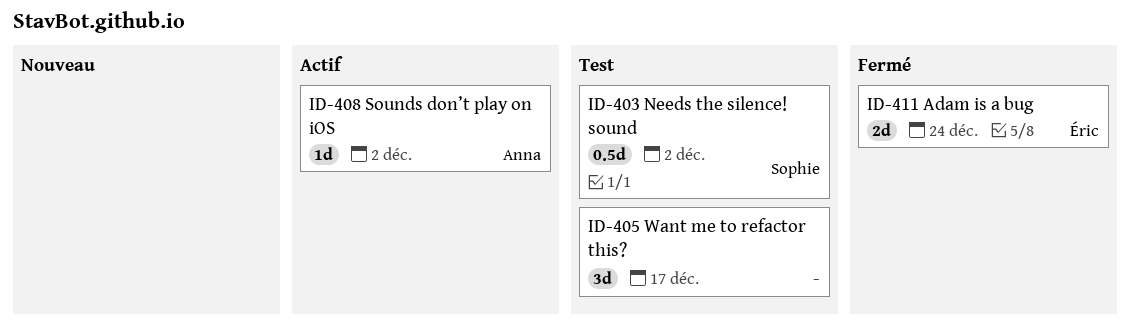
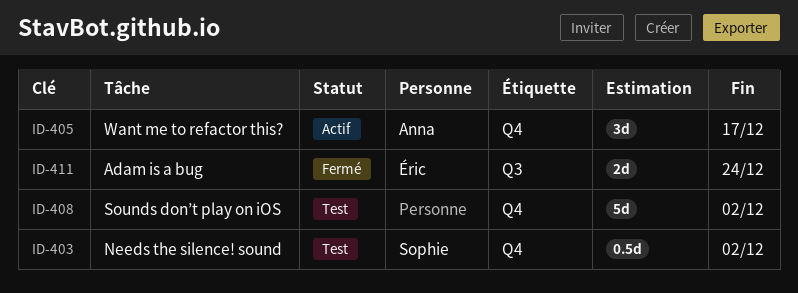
ID-405, status: Test -> Actif
ID-405, owner: none -> Anna
ID-408, status: Actif -> Test
ID-408, owner: Anna -> none
ID-408, estimate: 1d -> 5d

